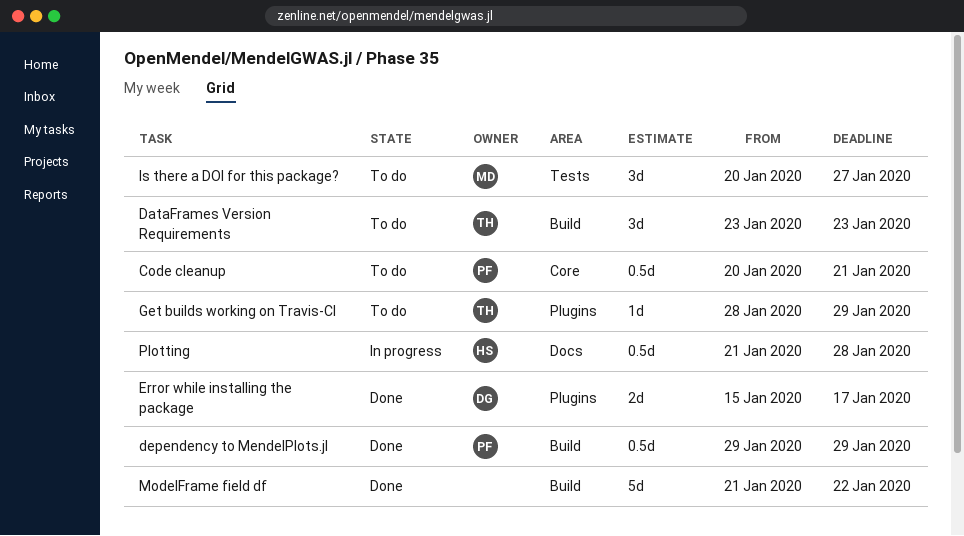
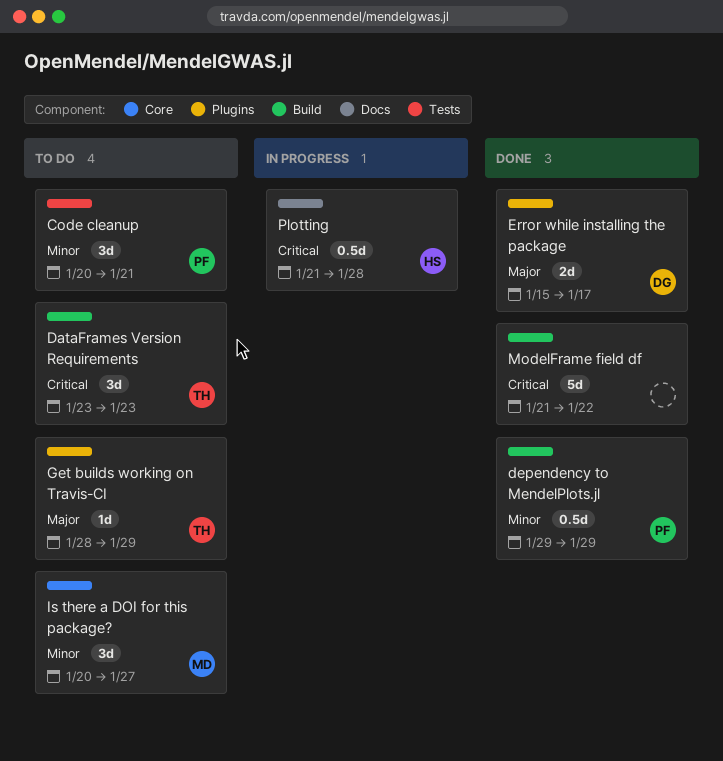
Code cleanup, label: Core -> Tests
Code cleanup, estimate: 0.5d -> 3d
Is there a DOI for this package?, label: Tests -> Core

